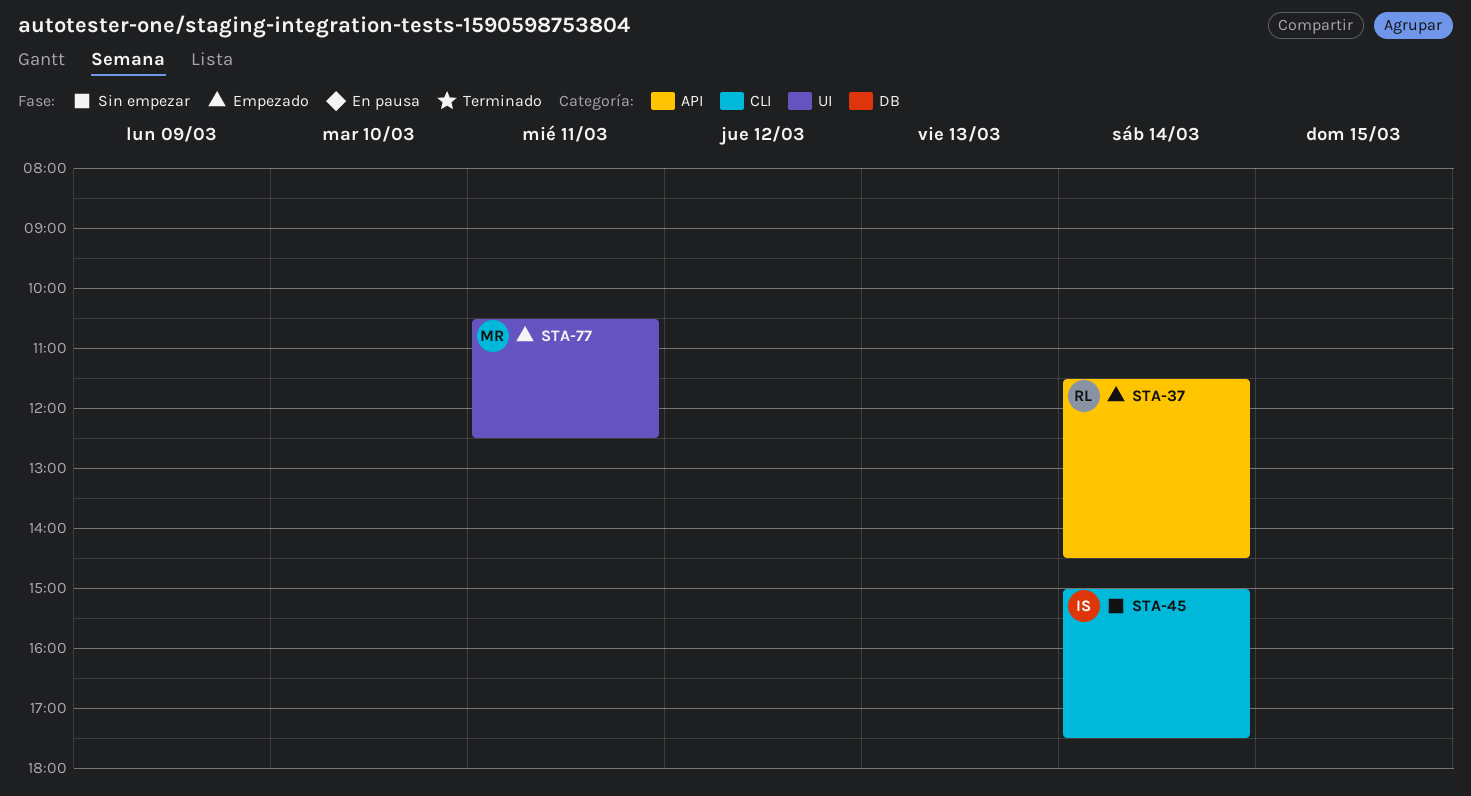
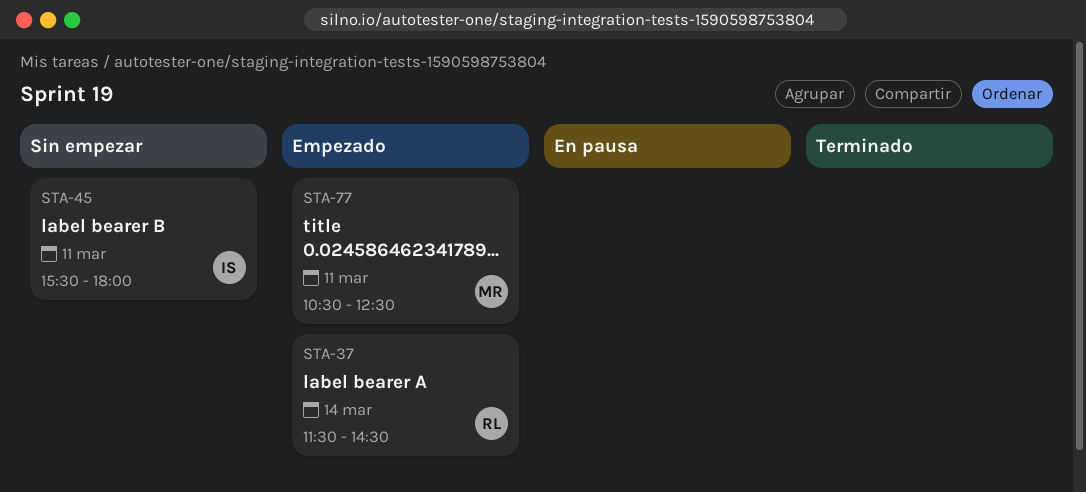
STA-45, day: Mar 14 -> Mar 11
STA-45, begins: 15:00 -> 15:30
STA-45, ends: 17:30 -> 18:00

